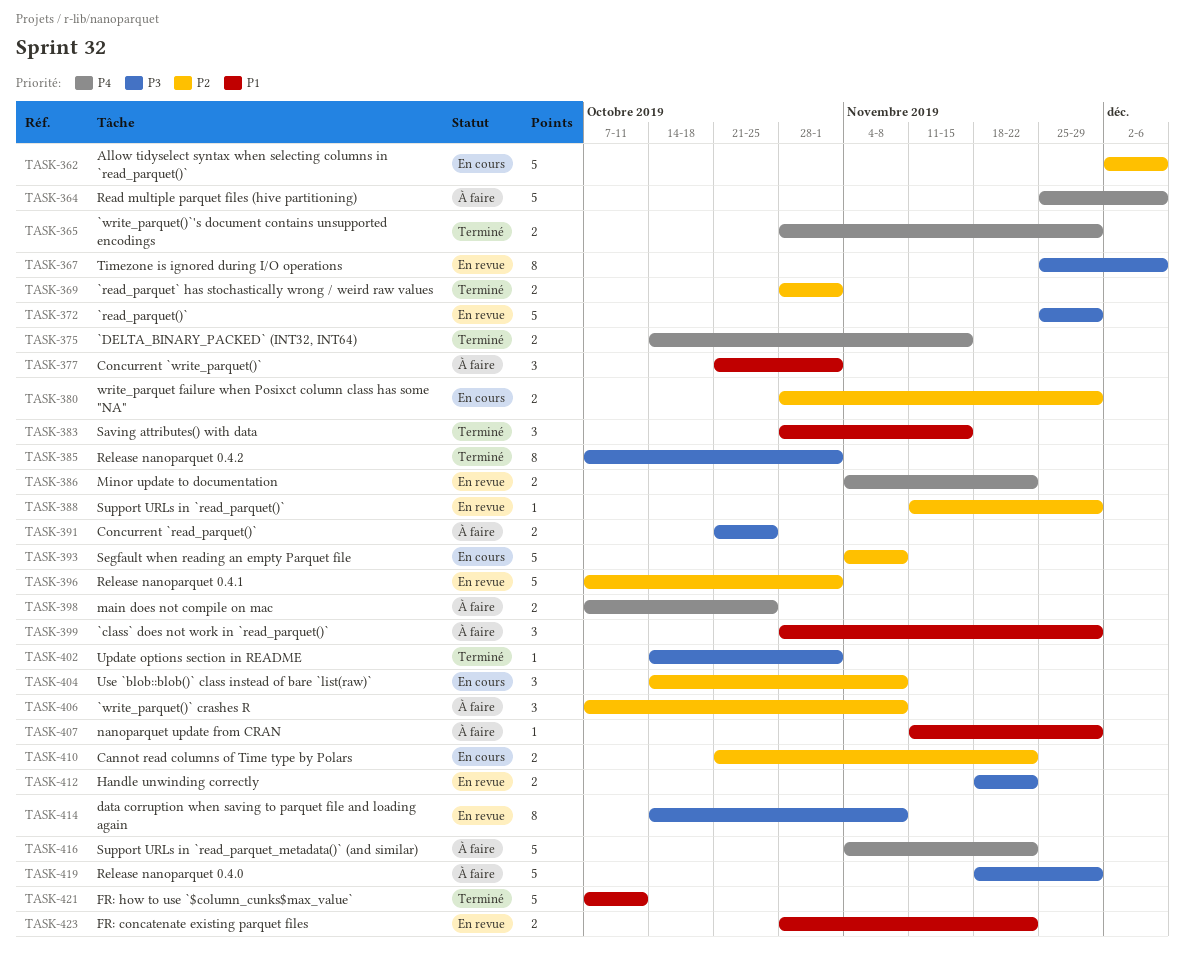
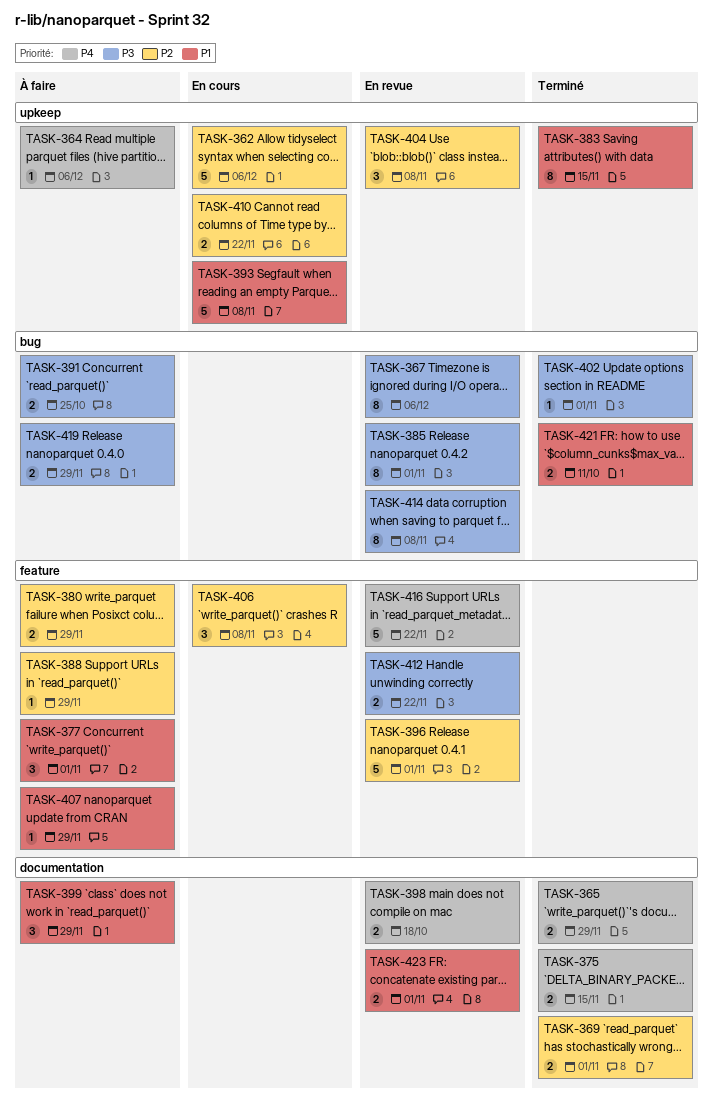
TASK-364, estimate: 5 -> 1
TASK-372: present -> none
TASK-380, status: En cours -> À faire
TASK-383, estimate: 3 -> 8
TASK-385, status: Terminé -> En revue
TASK-386: present -> none
TASK-388, status: En revue -> À faire
TASK-393, priority: P2 -> P1
TASK-398, status: À faire -> En revue
TASK-398, due: Oct 25 -> Oct 18
TASK-404, status: En cours -> En revue
TASK-406, status: À faire -> En cours
TASK-416, status: À faire -> En revue
TASK-419, estimate: 5 -> 2
TASK-421, estimate: 5 -> 2
TASK-423, due: Nov 22 -> Nov 1

